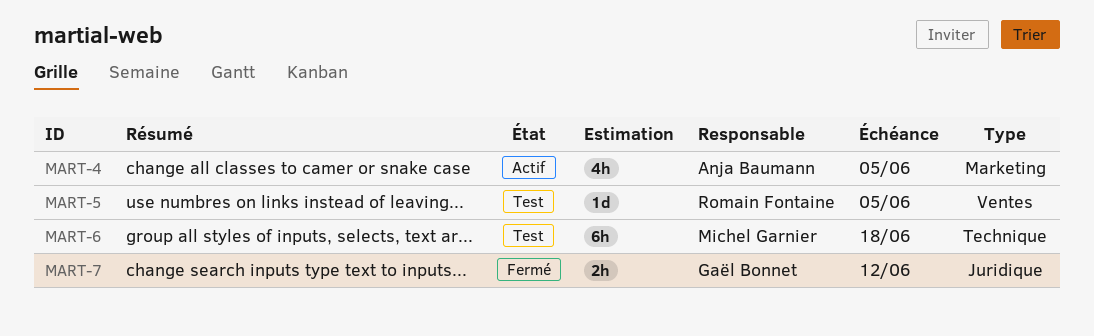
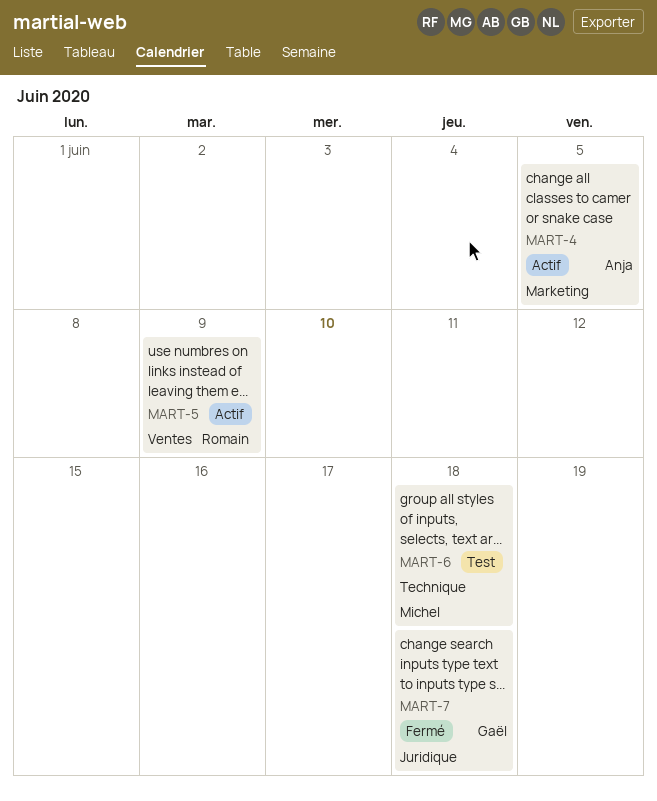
MART-5, status: Test -> Actif
MART-5, due: Jun 5 -> Jun 9
MART-7, due: Jun 12 -> Jun 18

